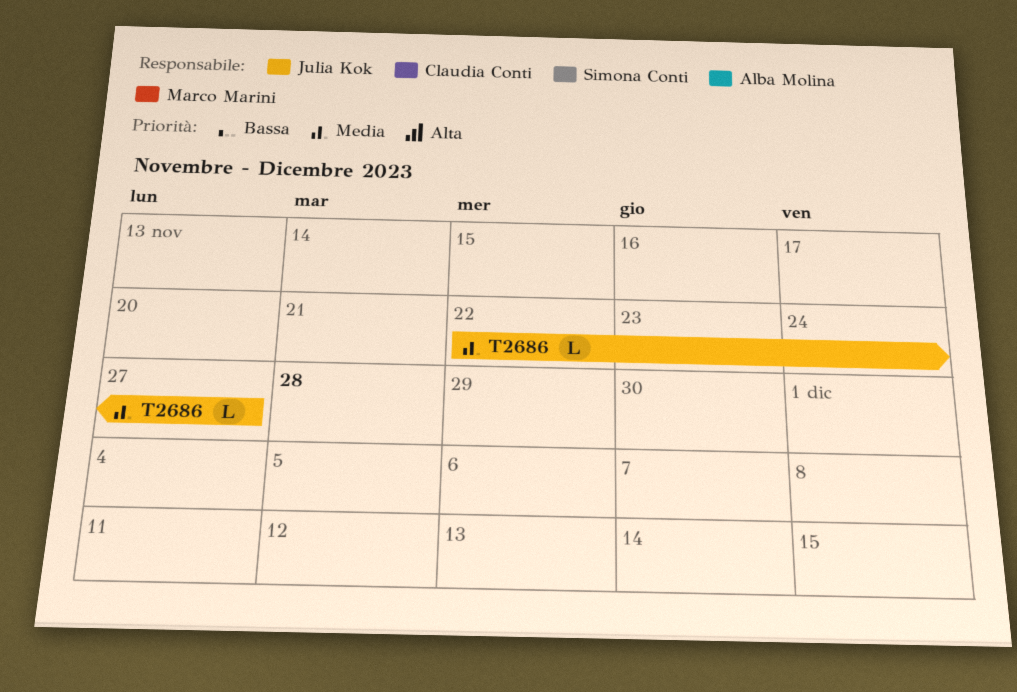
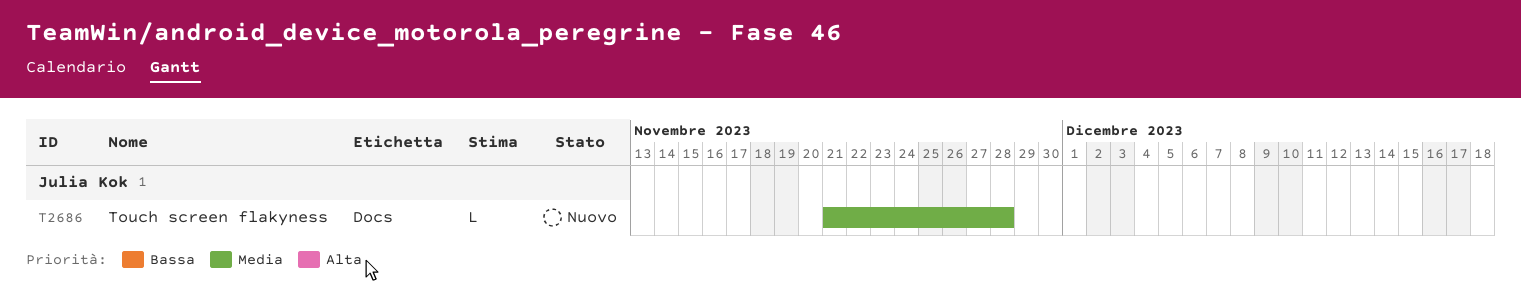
T2686, start: Nov 22 -> Nov 21
T2686, due: Nov 27 -> Nov 28

